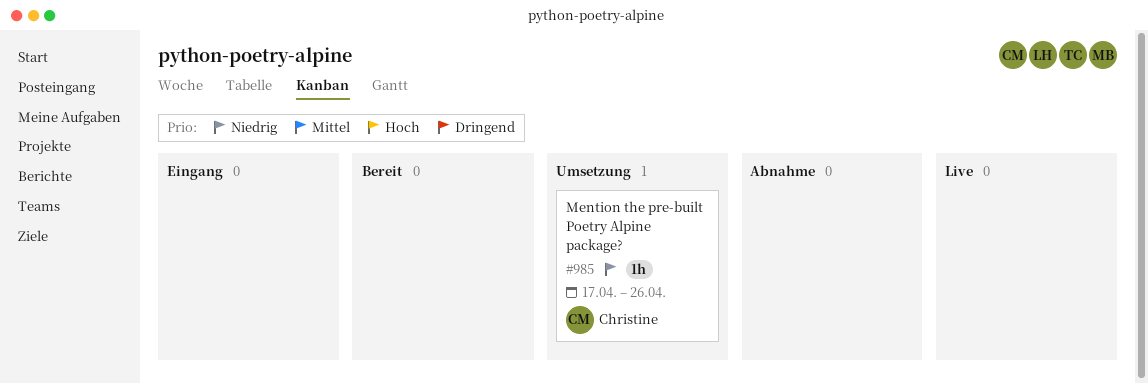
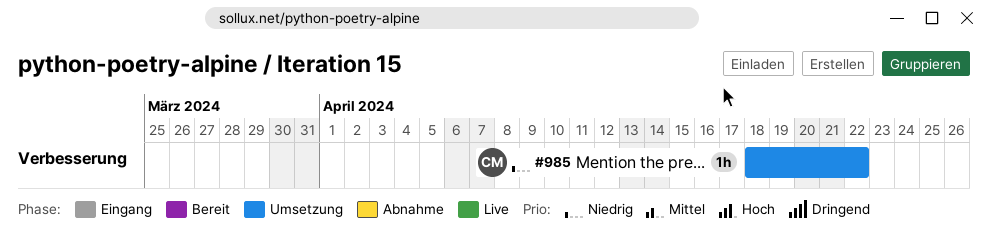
#985, start: Apr 17 -> Apr 18
#985, due: Apr 26 -> Apr 22

